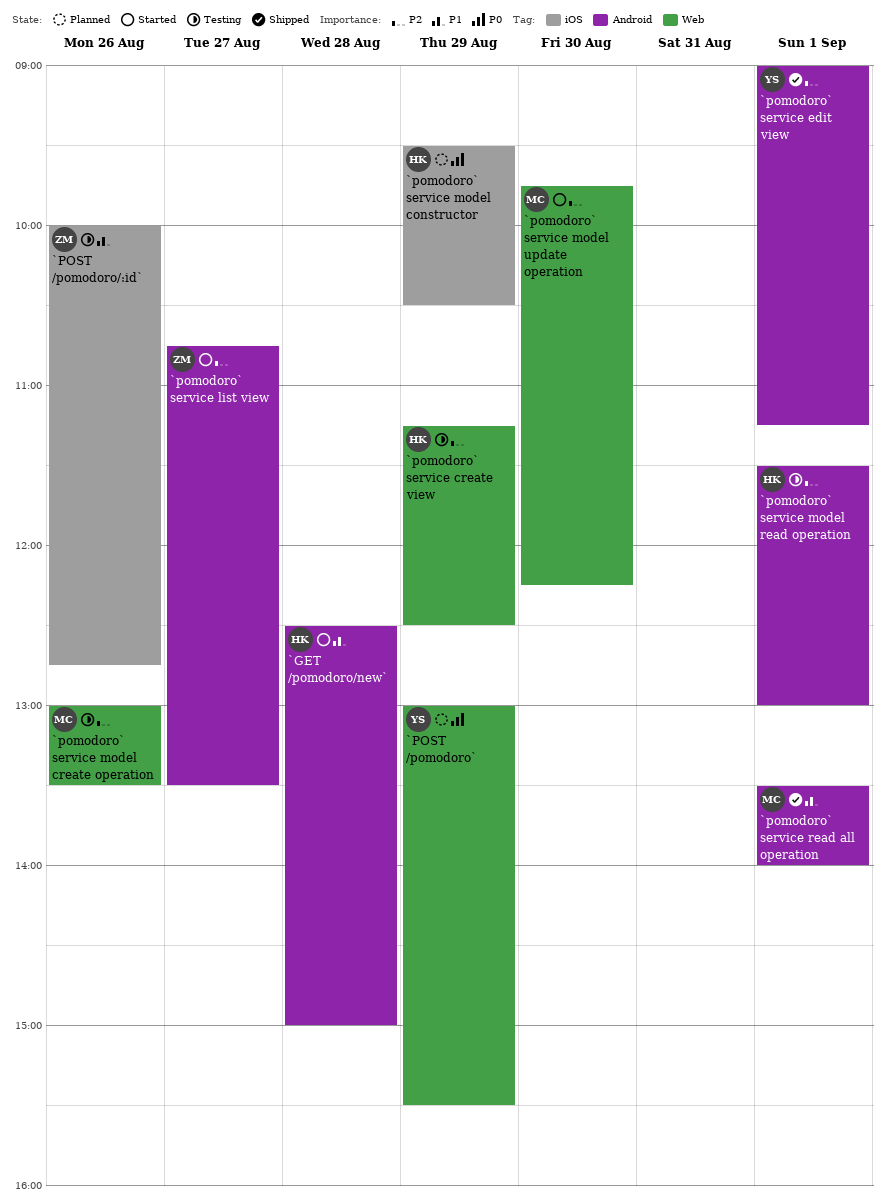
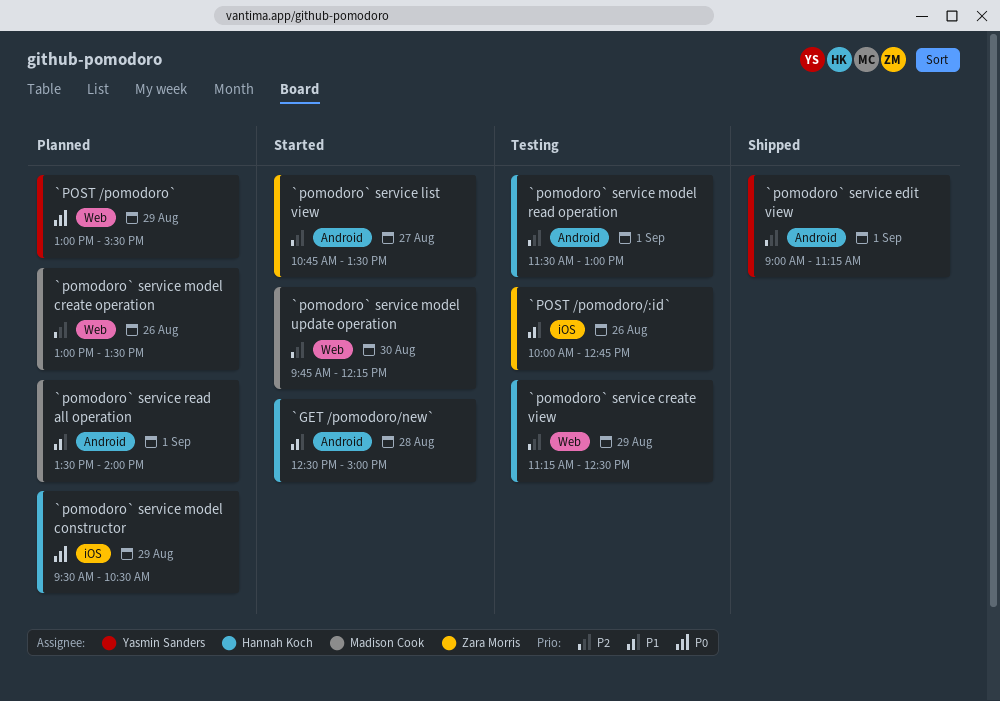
`pomodoro` service model create operation, status: Testing -> Planned
`pomodoro` service read all operation, status: Shipped -> Planned

